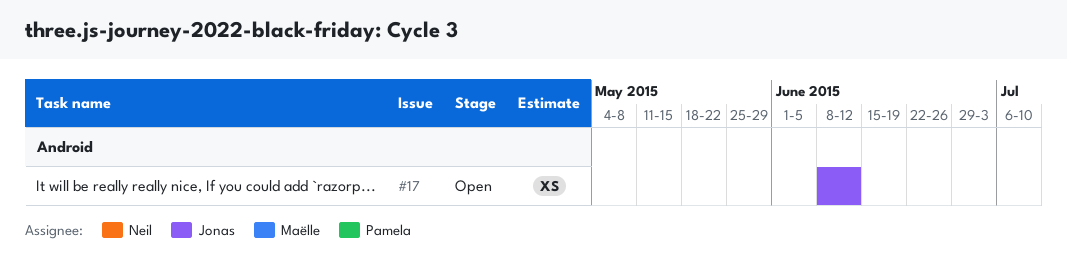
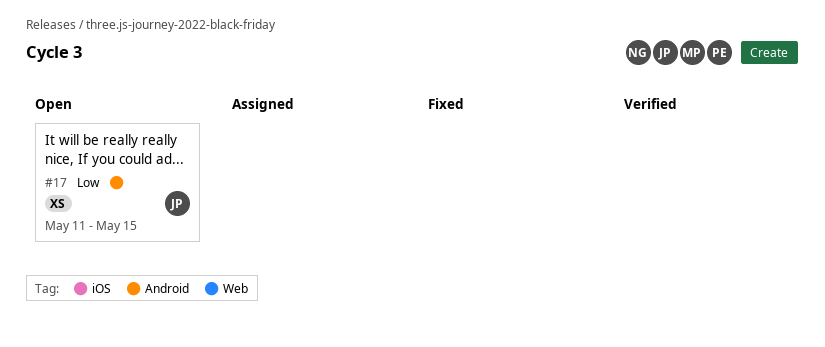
#17, start: Jun 8 -> May 11
#17, due: Jun 12 -> May 15

